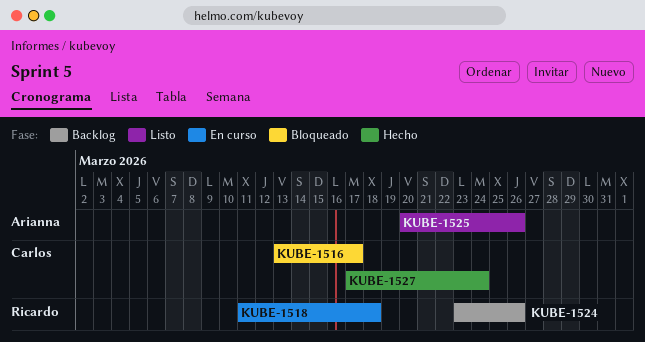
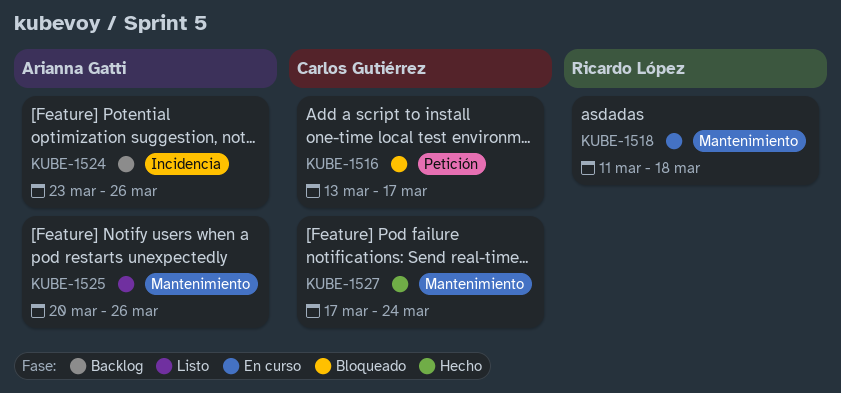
KUBE-1524, owner: Ricardo López -> Arianna Gatti

